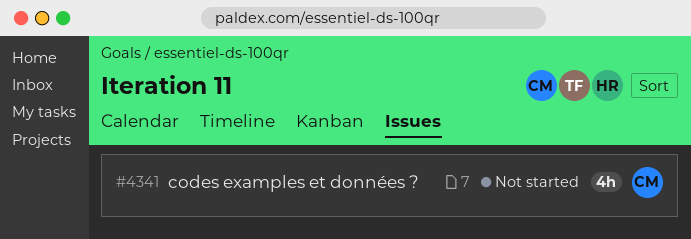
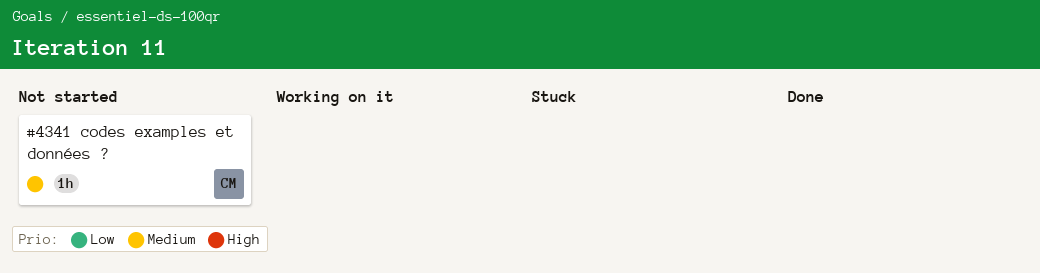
#4341, estimate: 4h -> 1h

